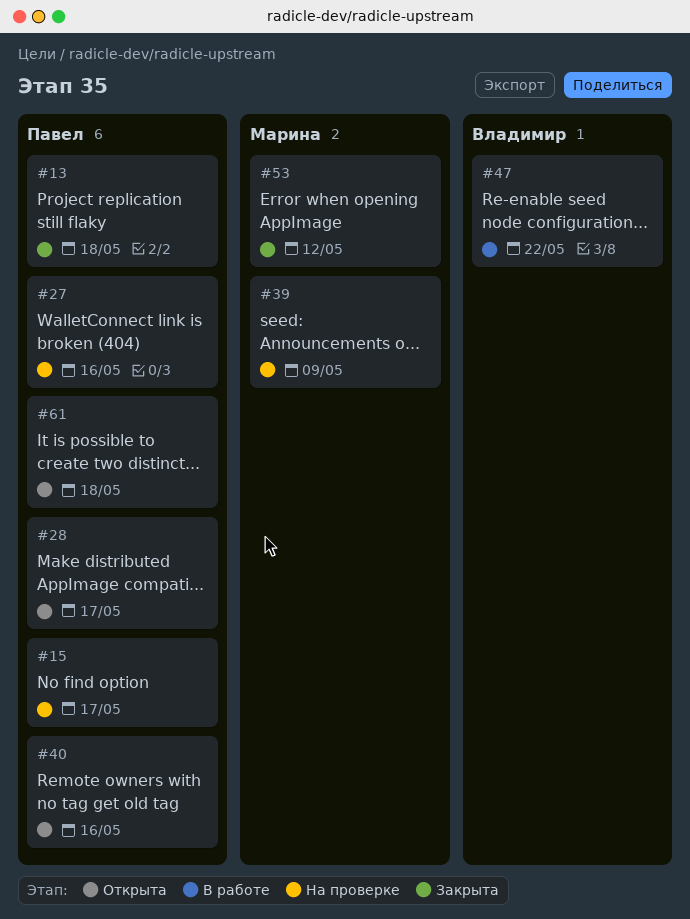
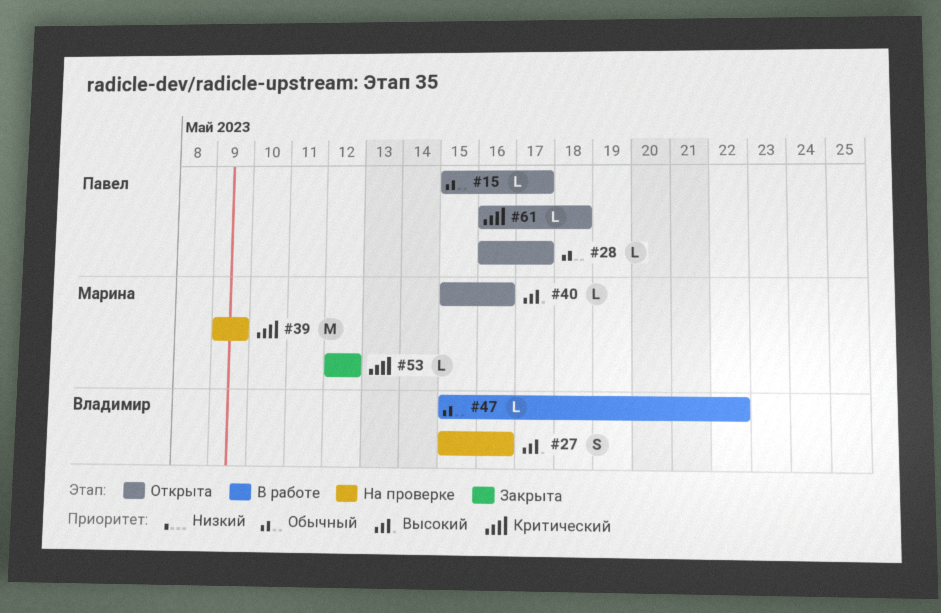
#13: present -> none
#15, status: На проверке -> Открыта
#27, owner: Павел -> Владимир
#40, owner: Павел -> Марина

